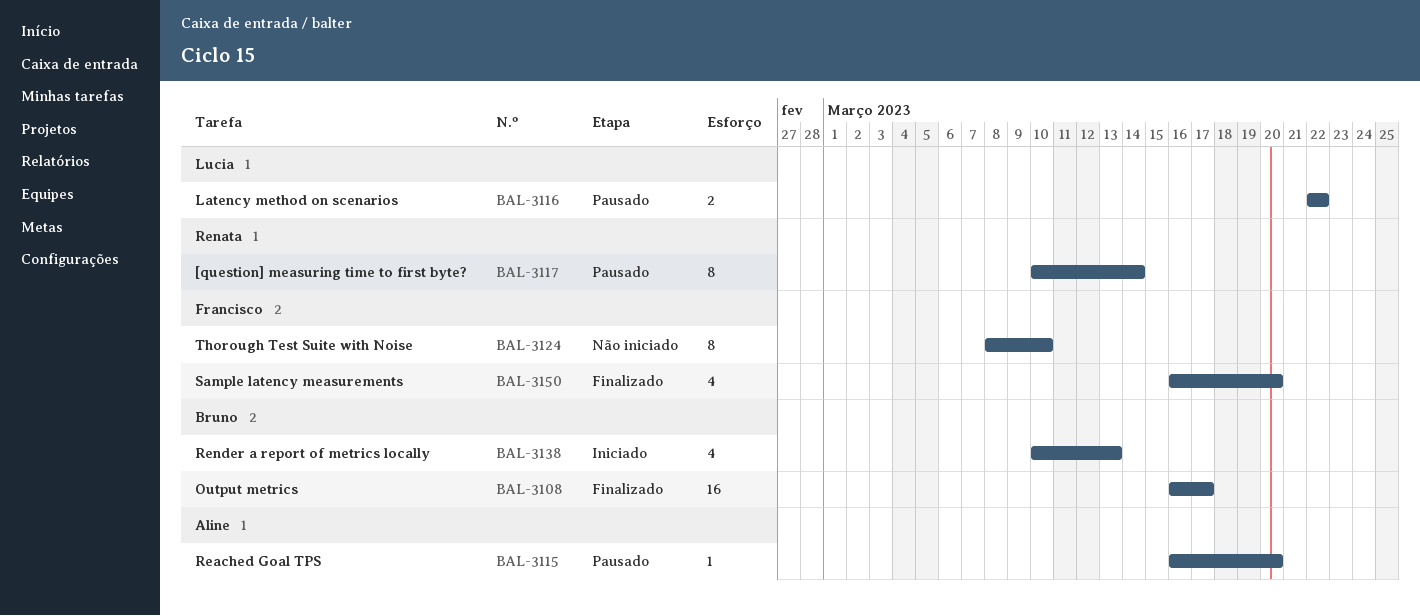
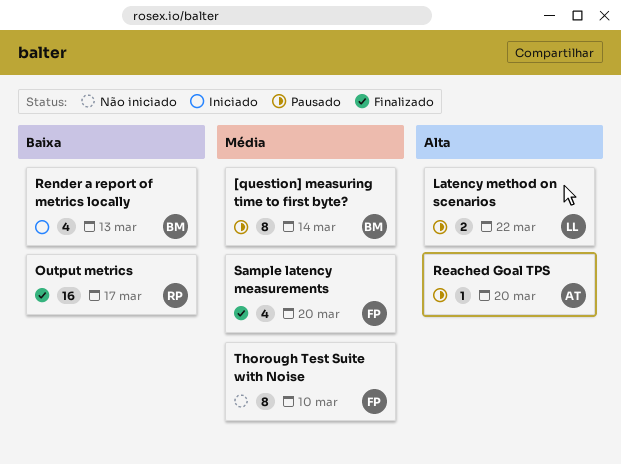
[question] measuring time to first byte?, owner: Renata -> Bruno
Output metrics, owner: Bruno -> Renata

